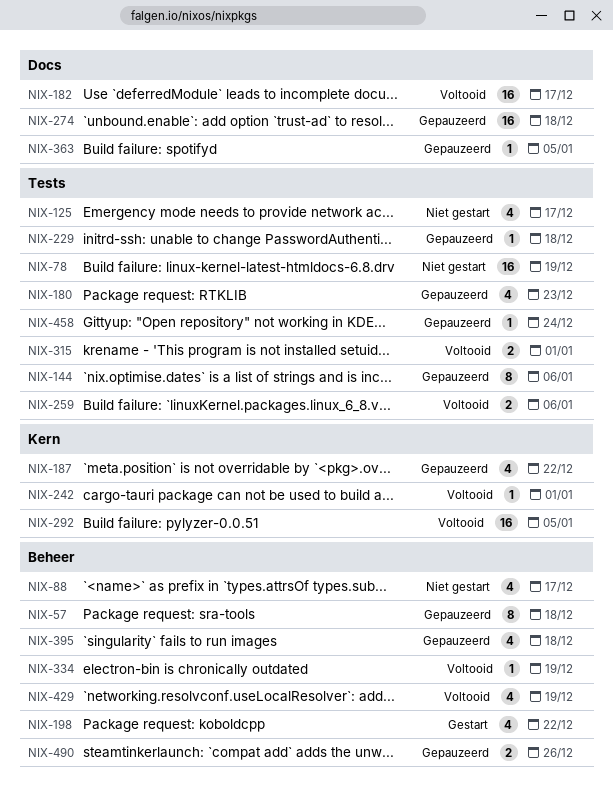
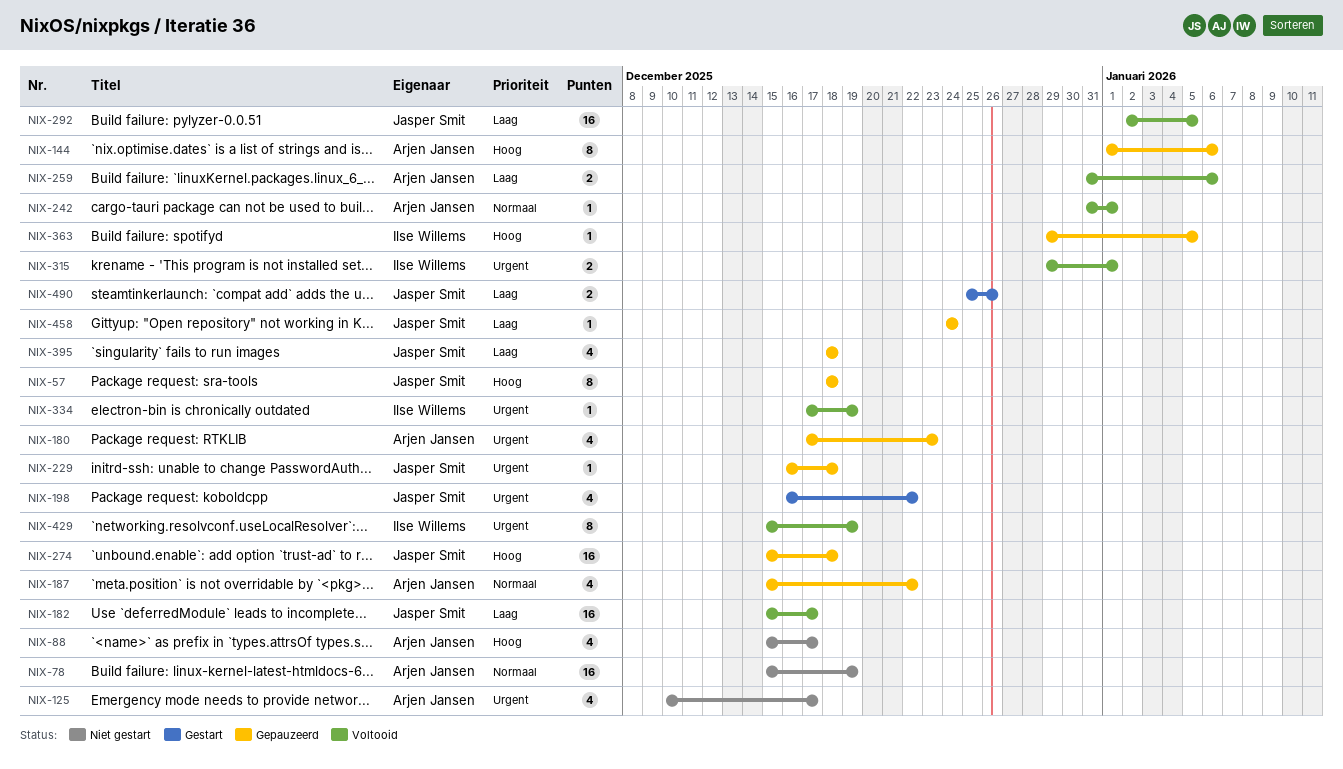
NIX-429, estimate: 4 -> 8
NIX-490, status: Gepauzeerd -> Gestart

